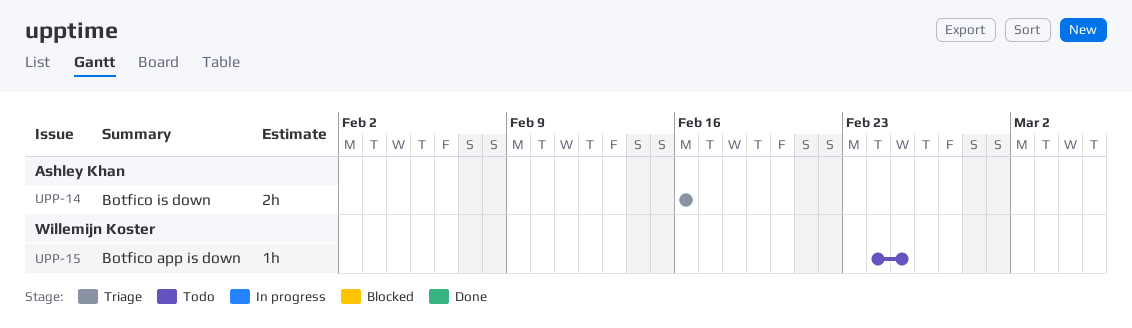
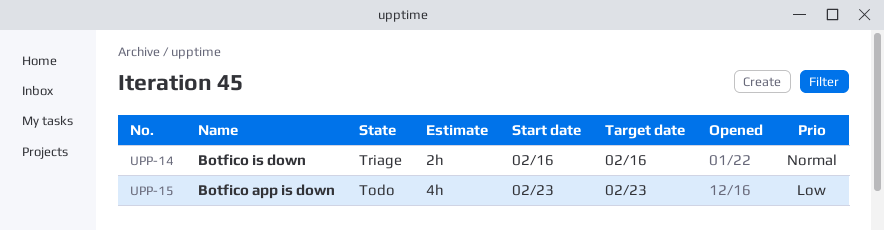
UPP-15, estimate: 1h -> 4h
UPP-15, start: Feb 24 -> Feb 23
UPP-15, due: Feb 25 -> Feb 23

